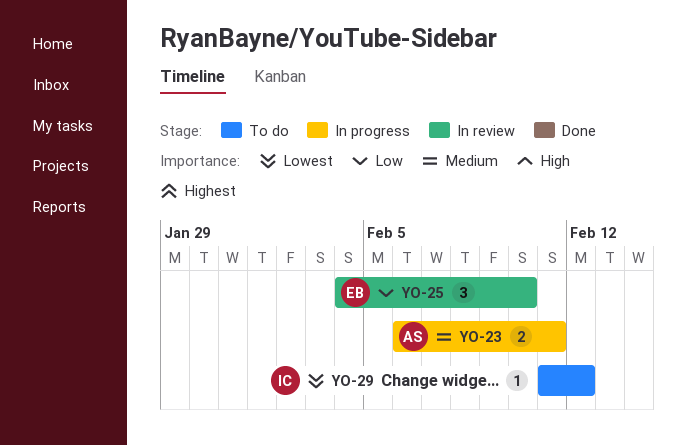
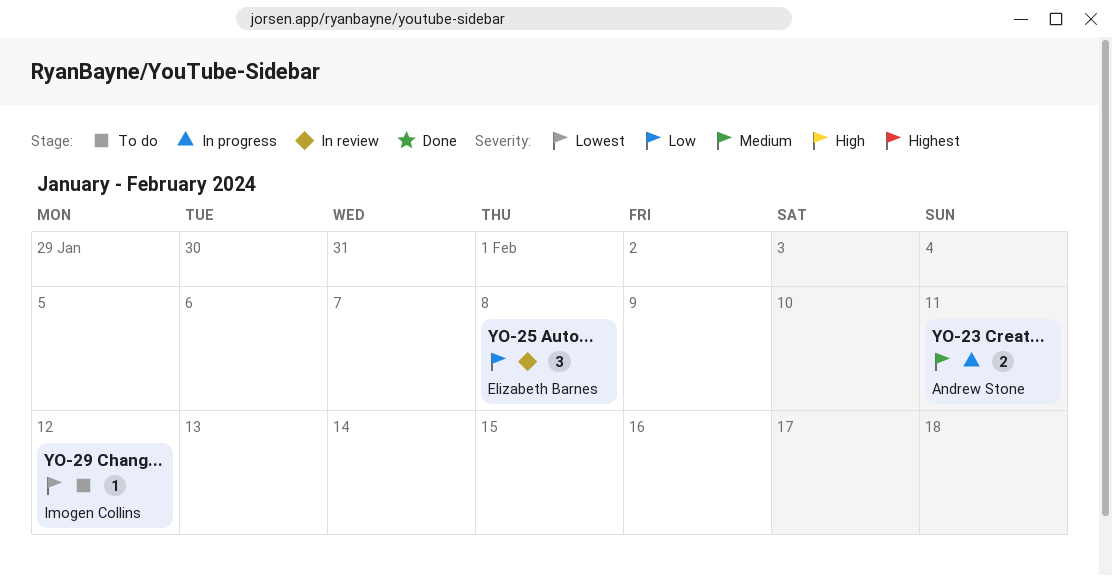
YO-25, due: Feb 10 -> Feb 8

